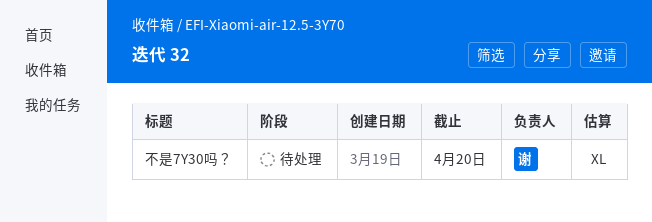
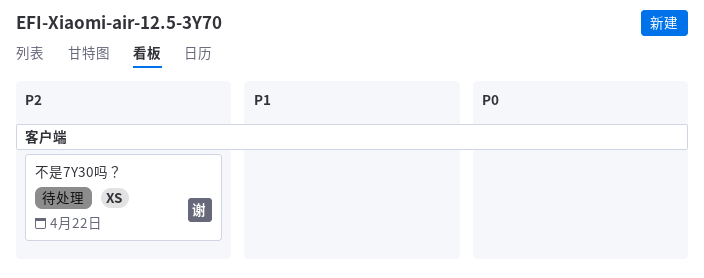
不是7Y30吗？, estimate: XL -> XS
不是7Y30吗？, due: Apr 20 -> Apr 22

